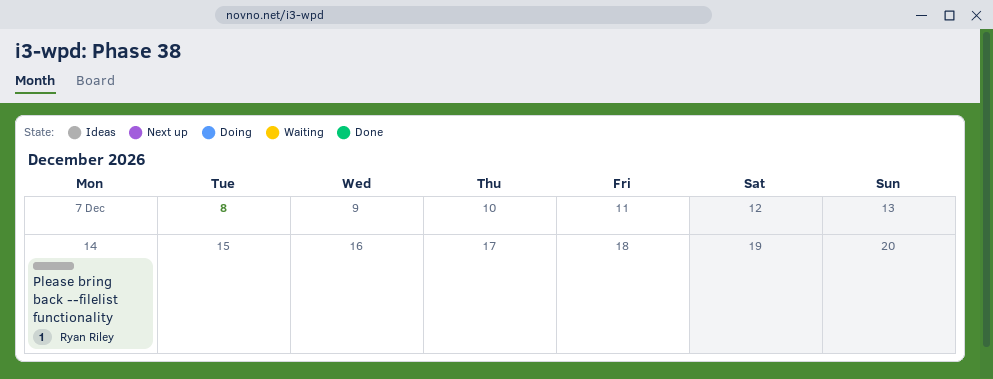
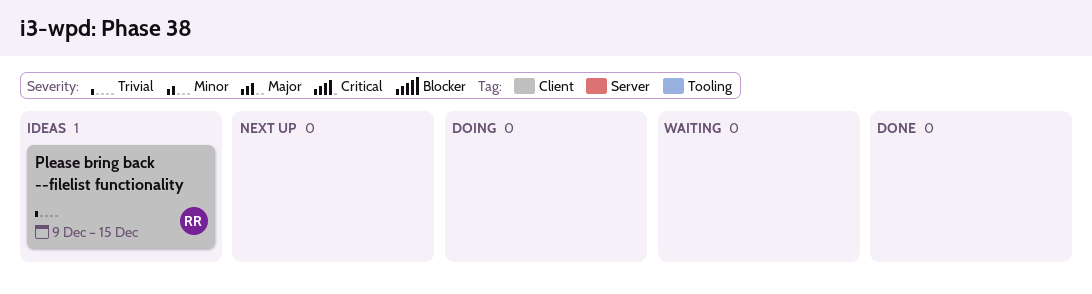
Please bring back --filelist functionality, due: Dec 14 -> Dec 15

